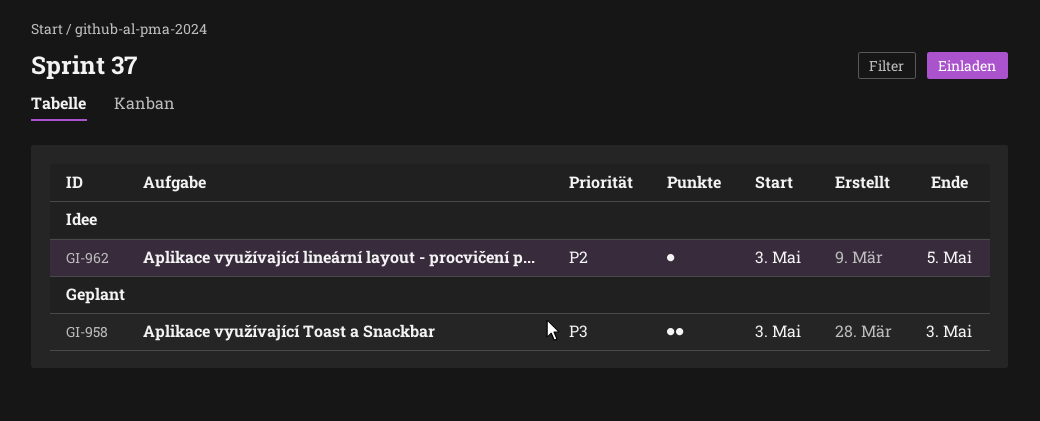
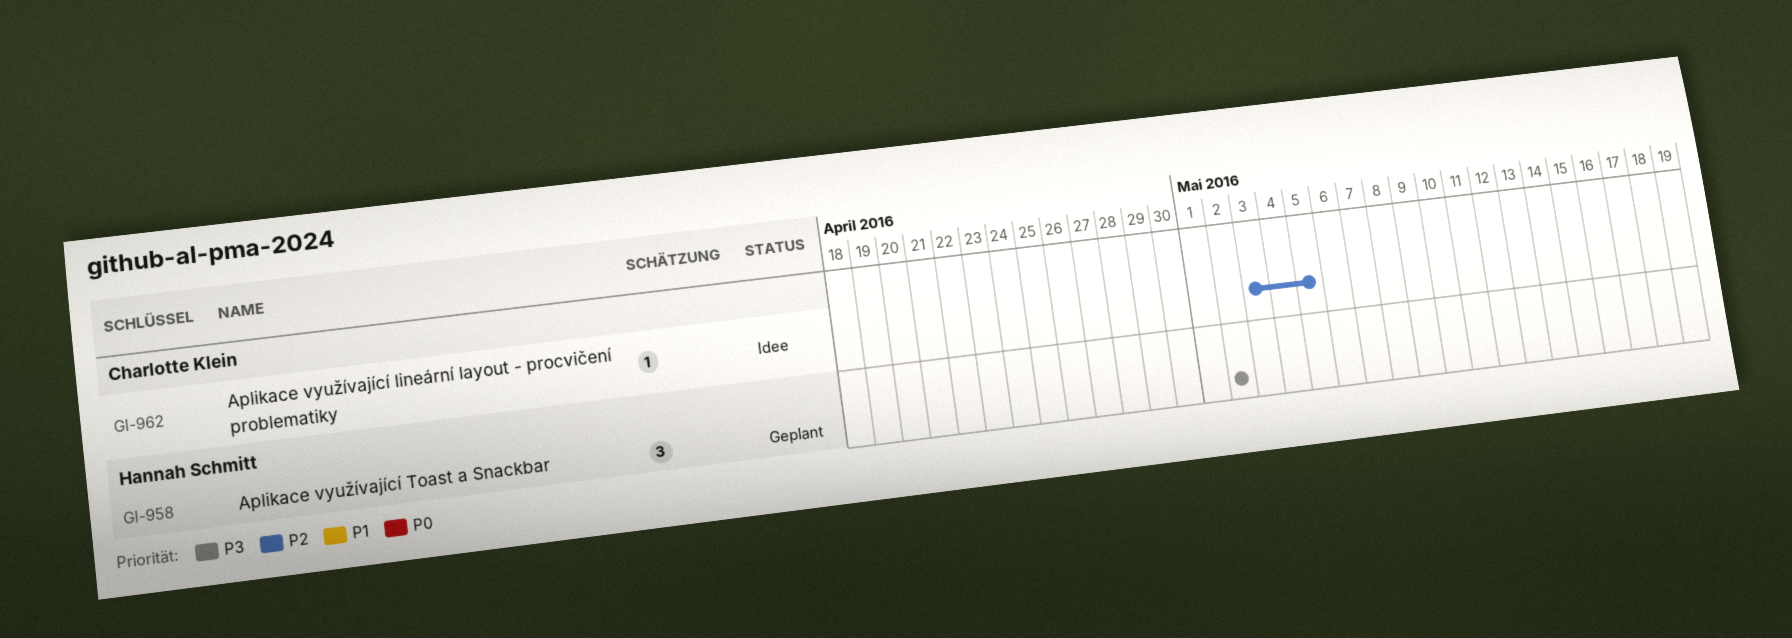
GI-958, estimate: 2 -> 3
GI-958, start: May 3 -> May 2
GI-958, due: May 3 -> May 2

